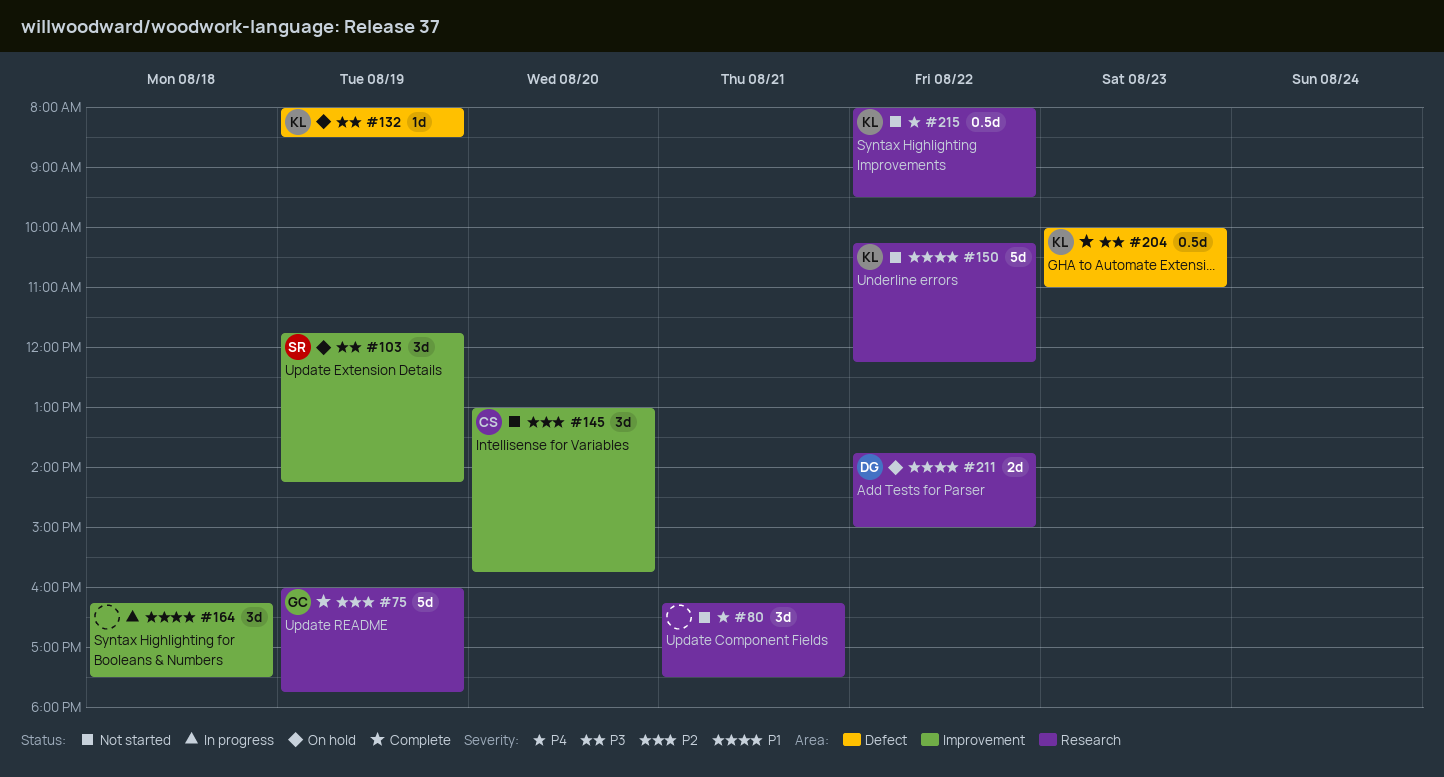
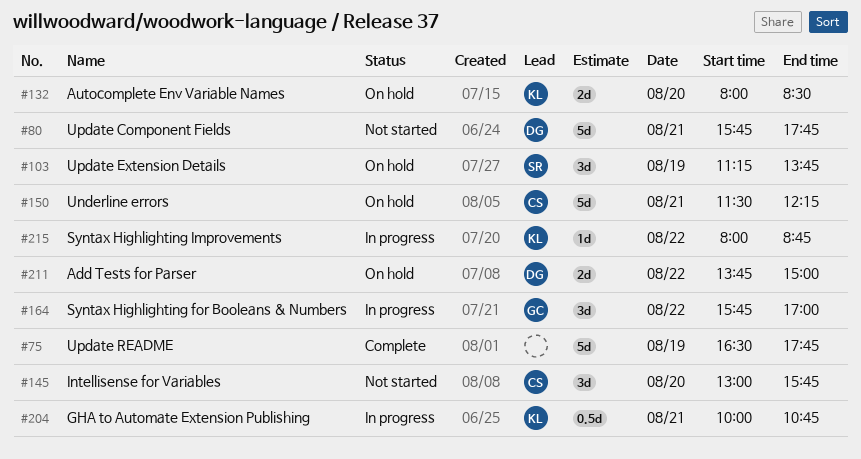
#75, owner: GC -> none
#75, begins: 16:00 -> 16:30
#80, owner: none -> DG
#80, estimate: 3d -> 5d
#80, begins: 16:15 -> 15:45
#80, ends: 17:30 -> 17:45
#103, begins: 11:45 -> 11:15
#103, ends: 14:15 -> 13:45
#132, estimate: 1d -> 2d
#132, day: Aug 19 -> Aug 20
#150, status: Not started -> On hold
#150, owner: KL -> CS
#150, day: Aug 22 -> Aug 21
#150, begins: 10:15 -> 11:30
#164, owner: none -> GC
#164, day: Aug 18 -> Aug 22
#164, begins: 16:15 -> 15:45
#164, ends: 17:30 -> 17:00
#204, status: Complete -> In progress
#204, day: Aug 23 -> Aug 21
#204, ends: 11:00 -> 10:45
#215, status: Not started -> In progress
#215, estimate: 0.5d -> 1d
#215, ends: 09:30 -> 08:45

